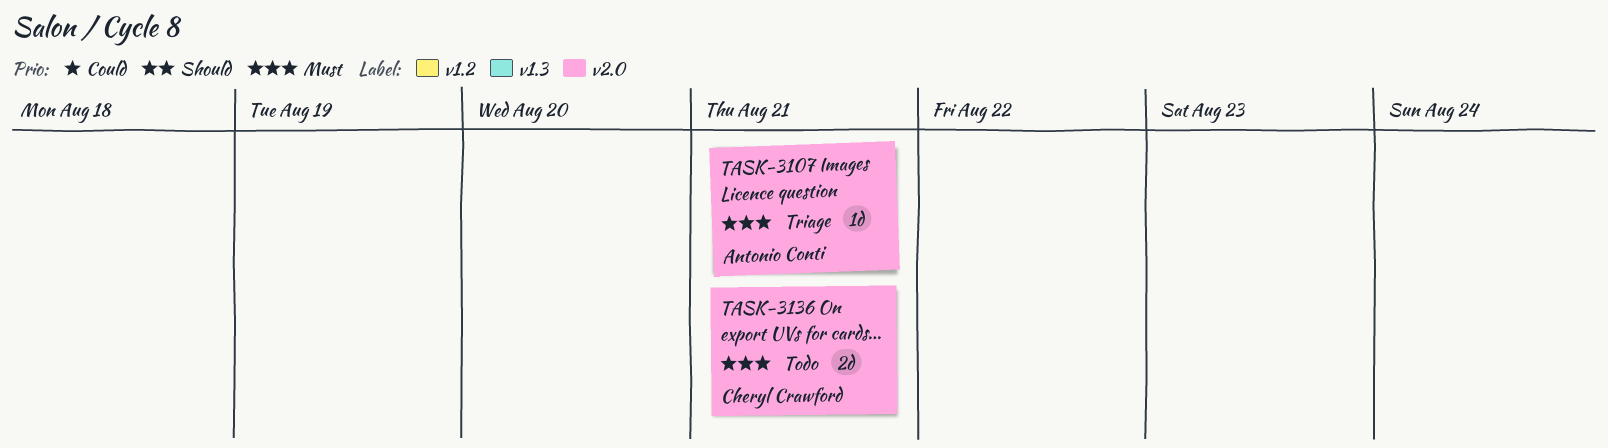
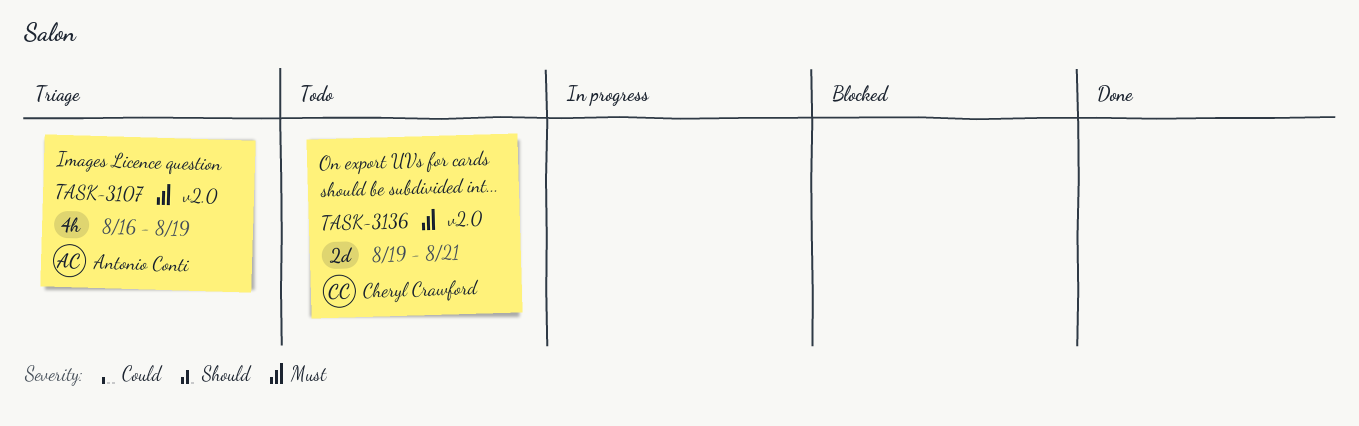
TASK-3107, estimate: 1d -> 4h
TASK-3107, due: Aug 21 -> Aug 19

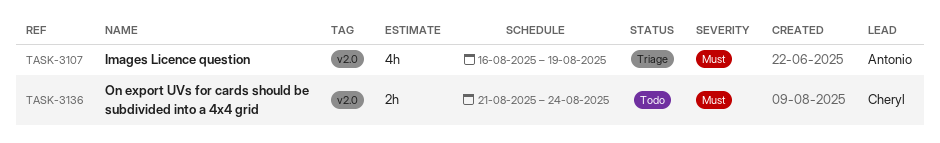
TASK-3136, estimate: 2d -> 2h
TASK-3136, start: Aug 19 -> Aug 21
TASK-3136, due: Aug 21 -> Aug 24

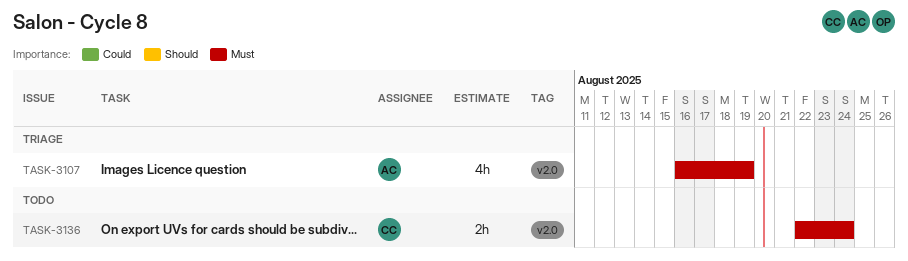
TASK-3136, start: Aug 21 -> Aug 22

